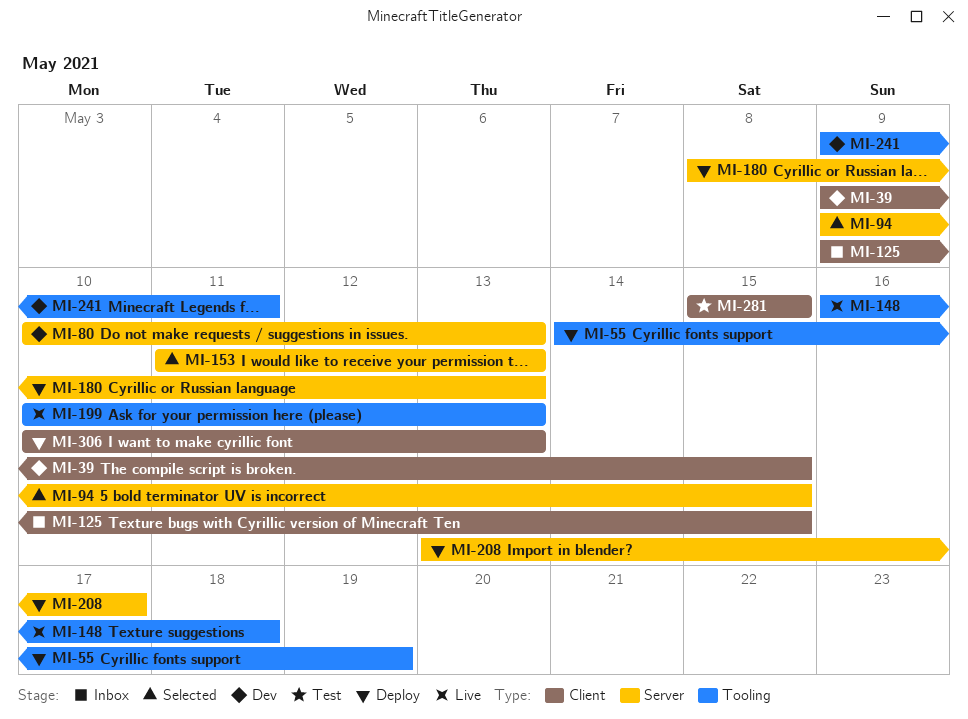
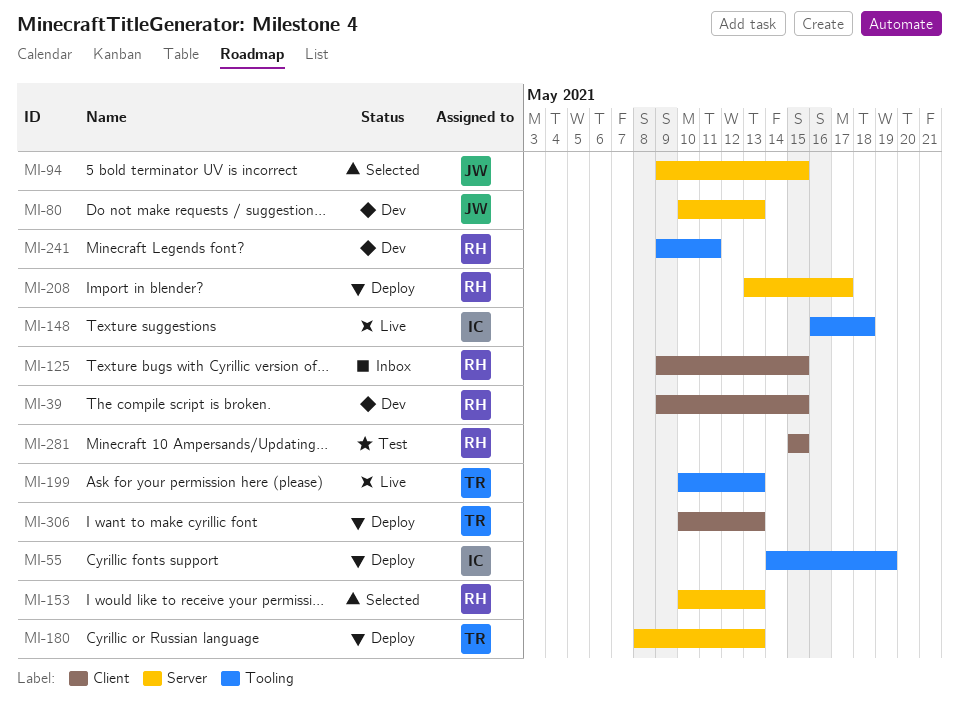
MI-153, start: May 11 -> May 10

